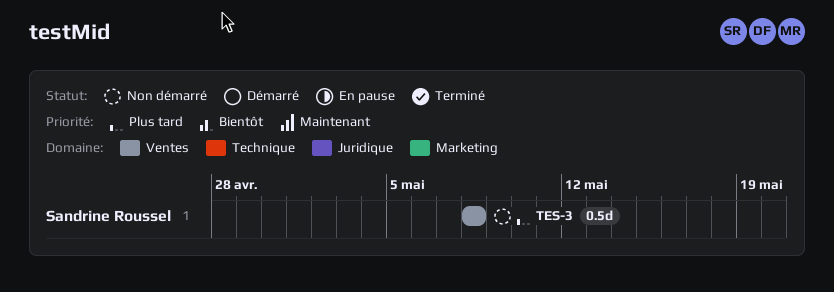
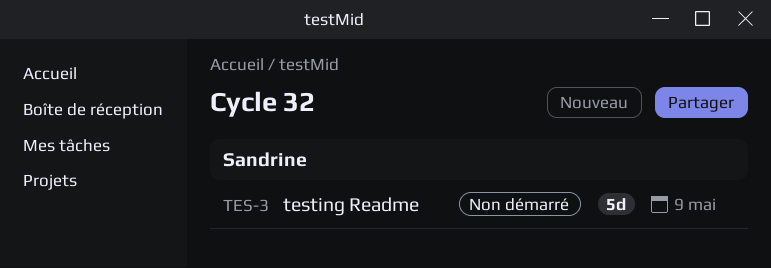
TES-3, estimate: 0.5d -> 5d
TES-3, due: May 8 -> May 9

